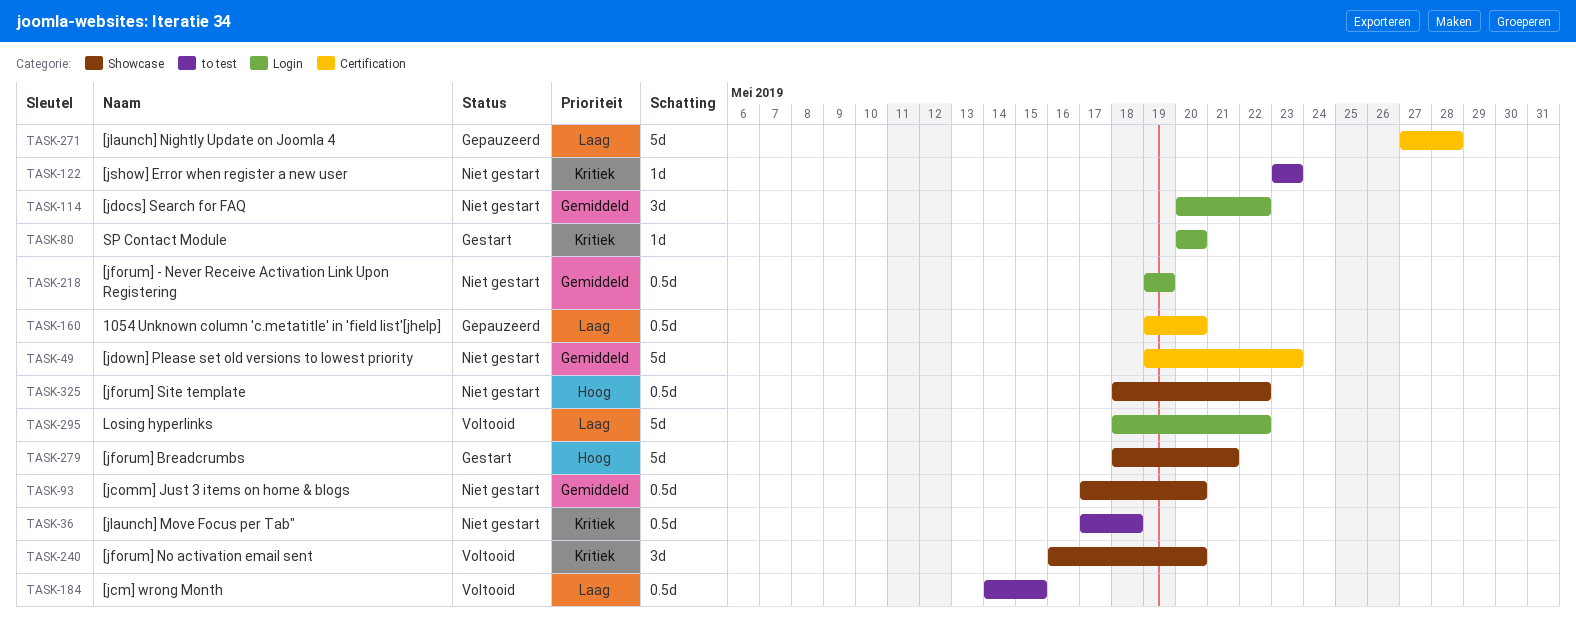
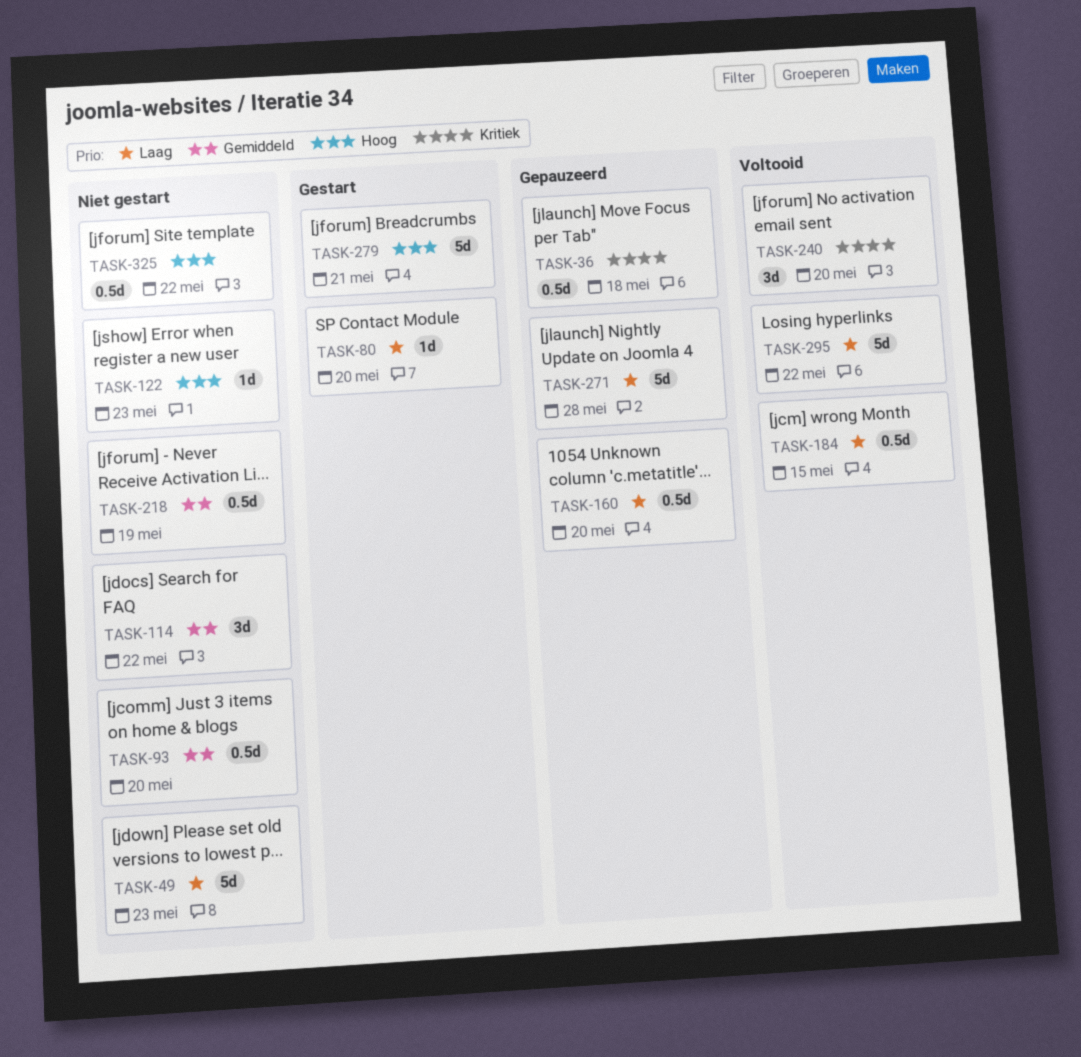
TASK-36, status: Niet gestart -> Gepauzeerd
TASK-49, priority: Gemiddeld -> Laag
TASK-80, priority: Kritiek -> Laag
TASK-122, priority: Kritiek -> Hoog

